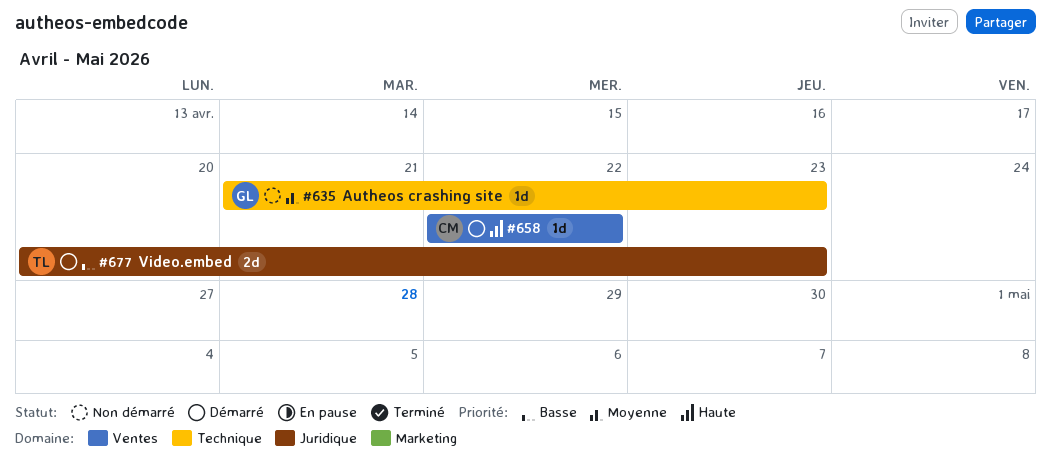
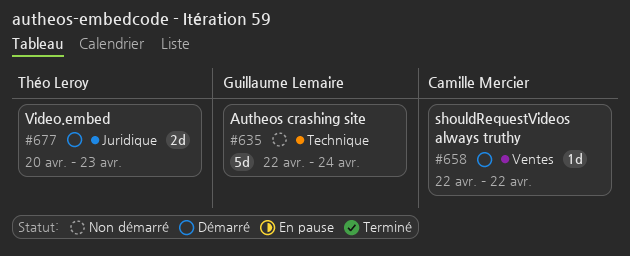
#635, estimate: 1d -> 5d
#635, start: Apr 21 -> Apr 22
#635, due: Apr 23 -> Apr 24

